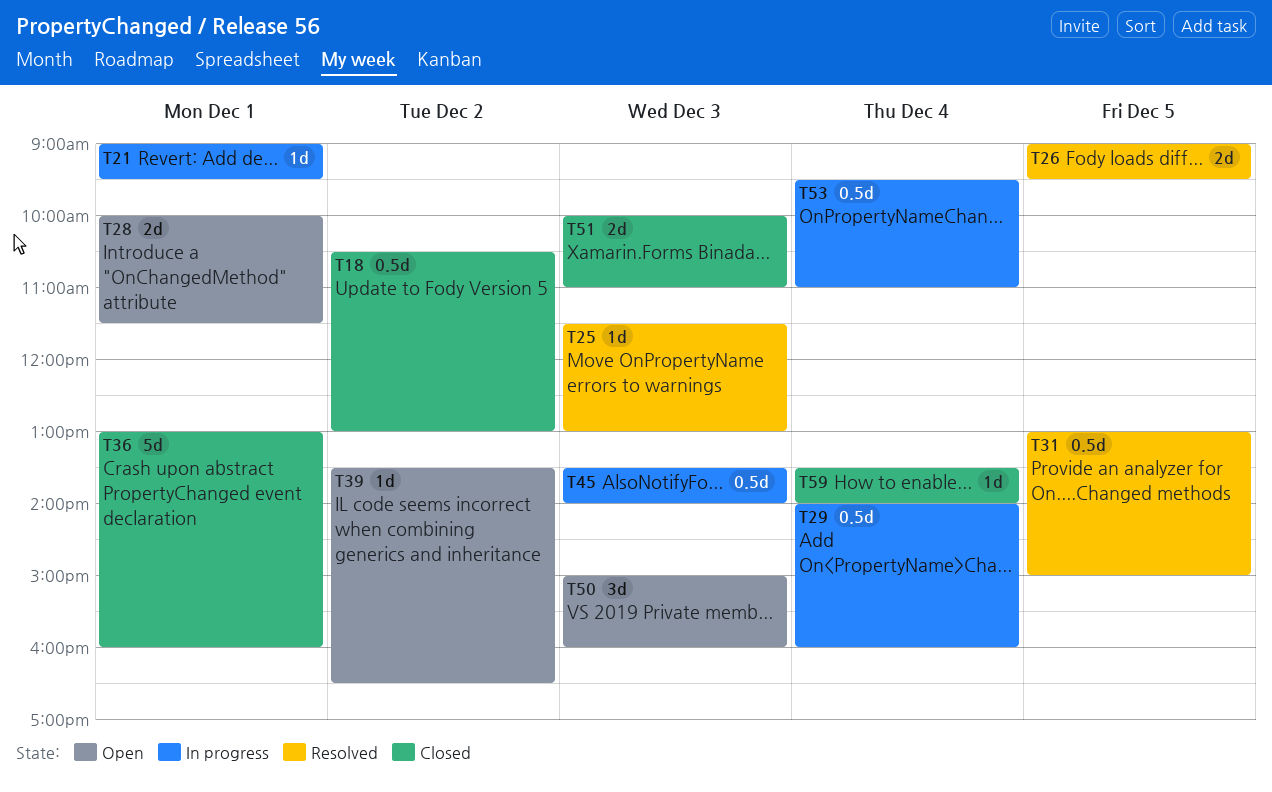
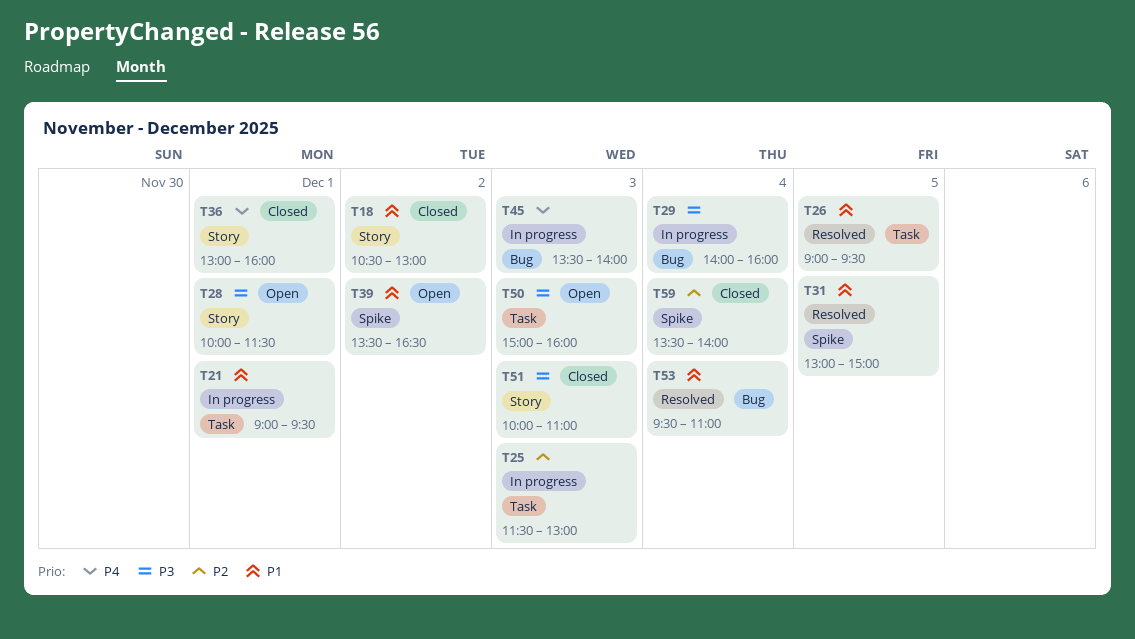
T25, status: Resolved -> In progress
T53, status: In progress -> Resolved

